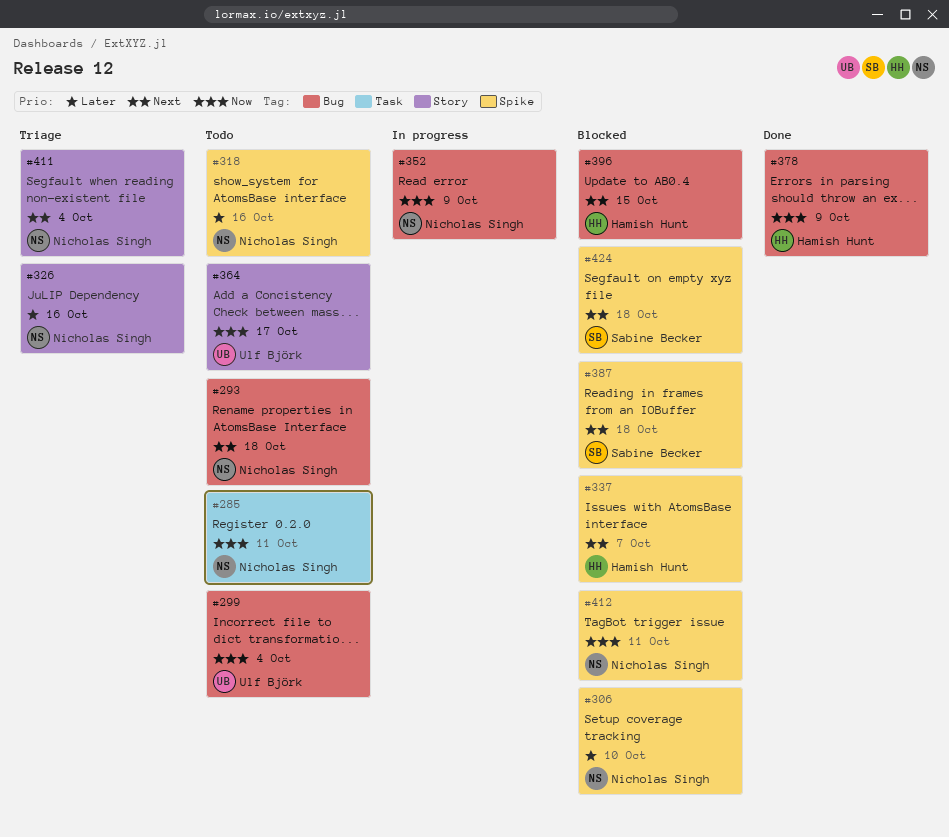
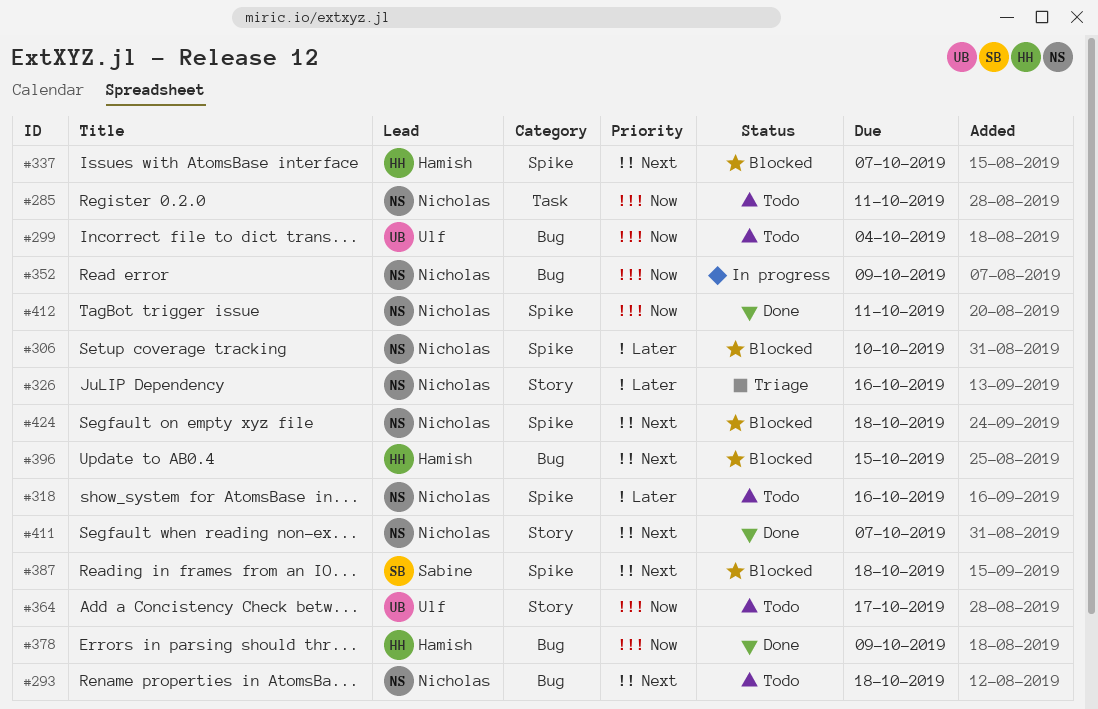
#411, status: Triage -> Done
#411, due: Oct 4 -> Oct 7
#412, status: Blocked -> Done
#424, owner: Sabine Becker -> Nicholas Singh

